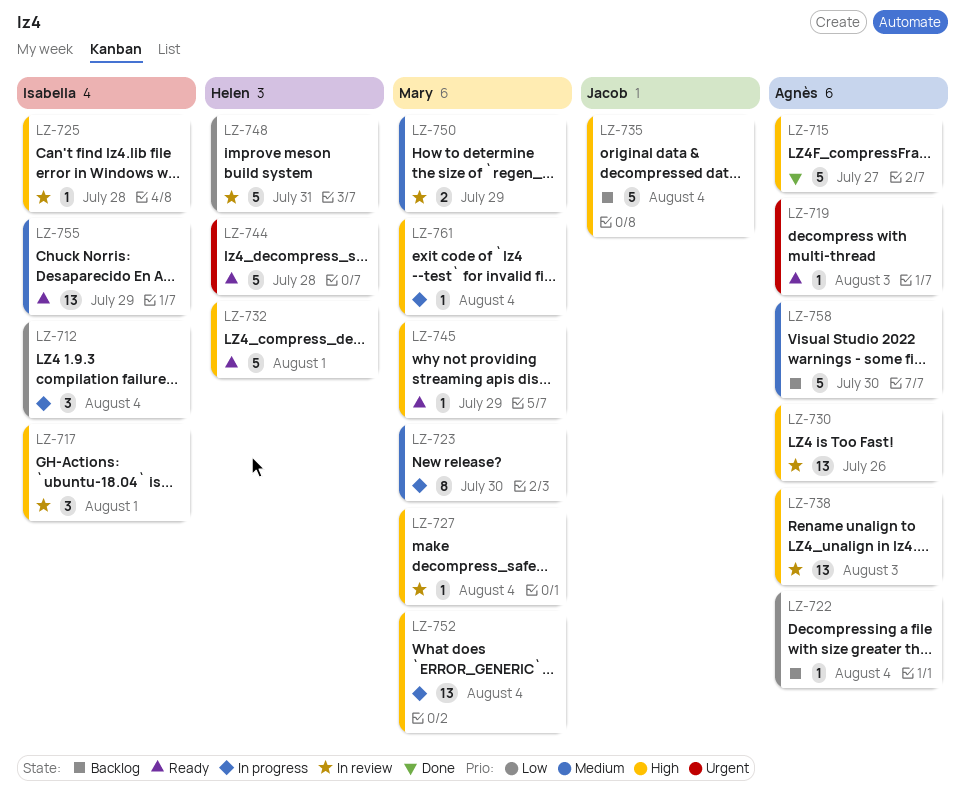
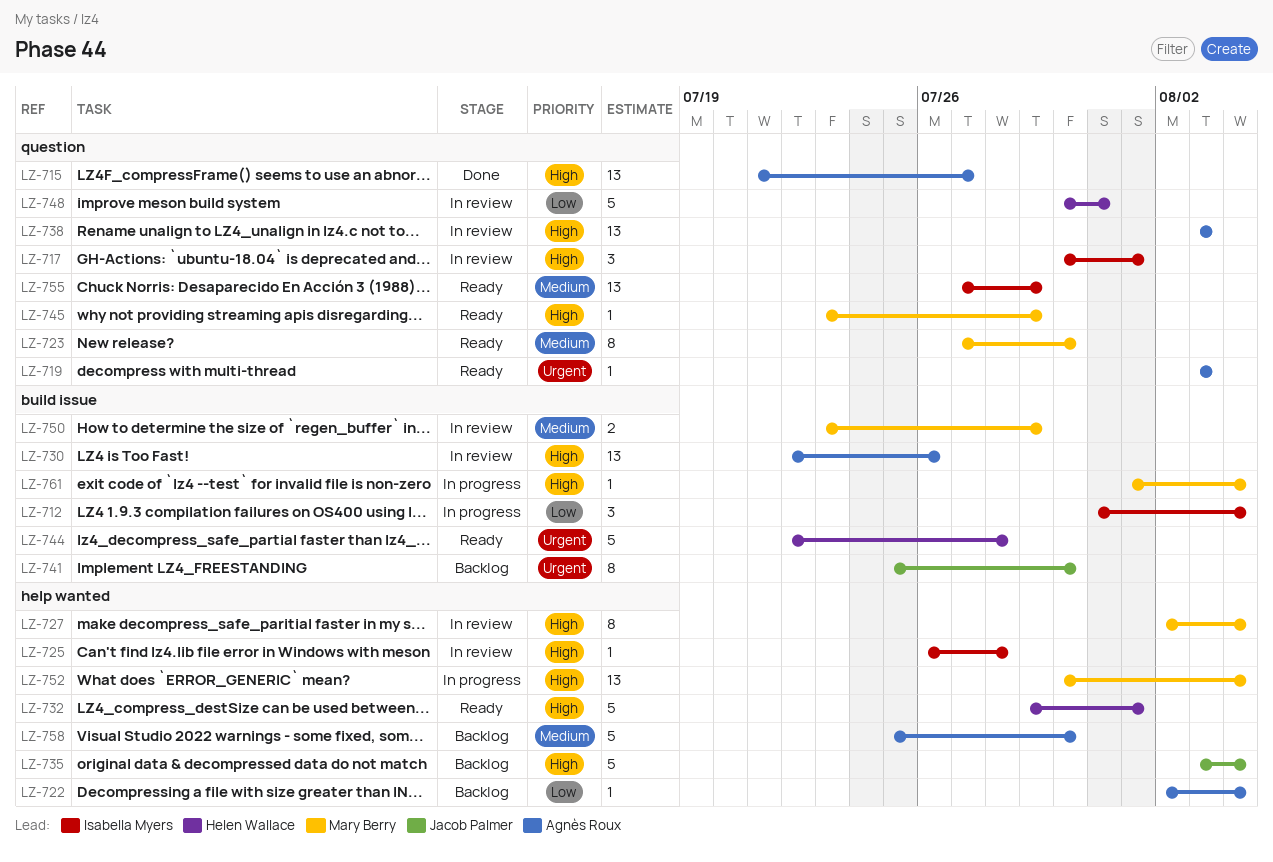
LZ-715, estimate: 5 -> 13
LZ-723, status: In progress -> Ready
LZ-727, estimate: 1 -> 8
LZ-741: none -> present

